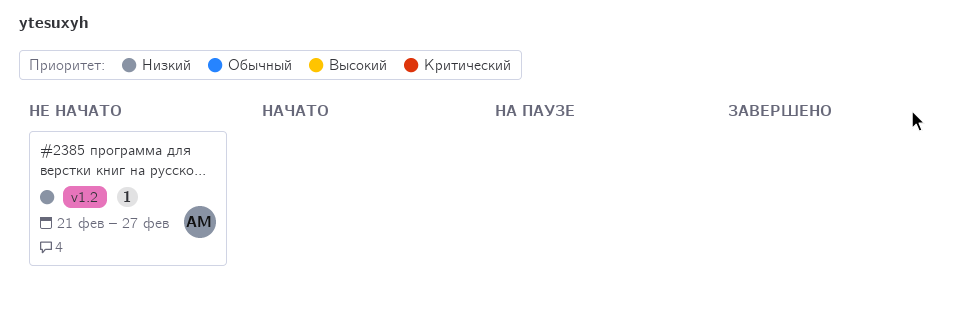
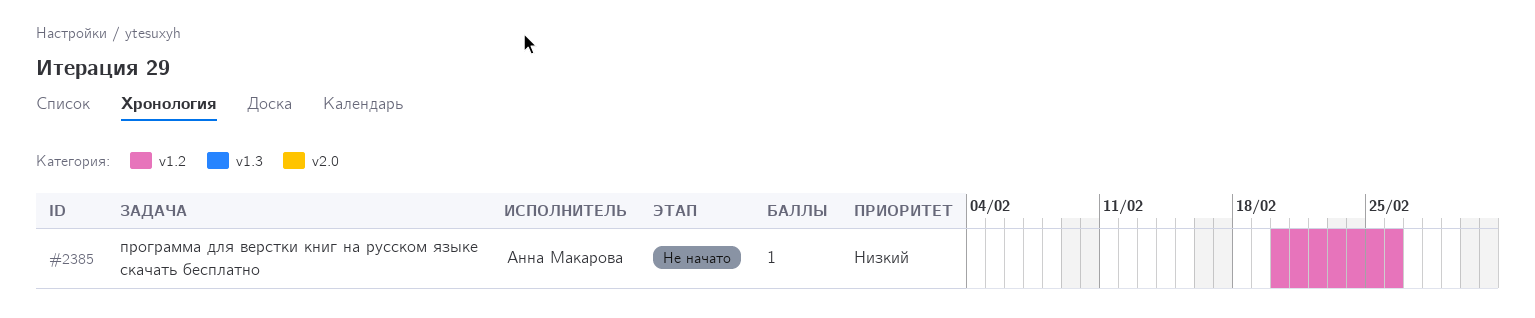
#2385, start: Feb 21 -> Feb 20
#2385, due: Feb 27 -> Feb 26

